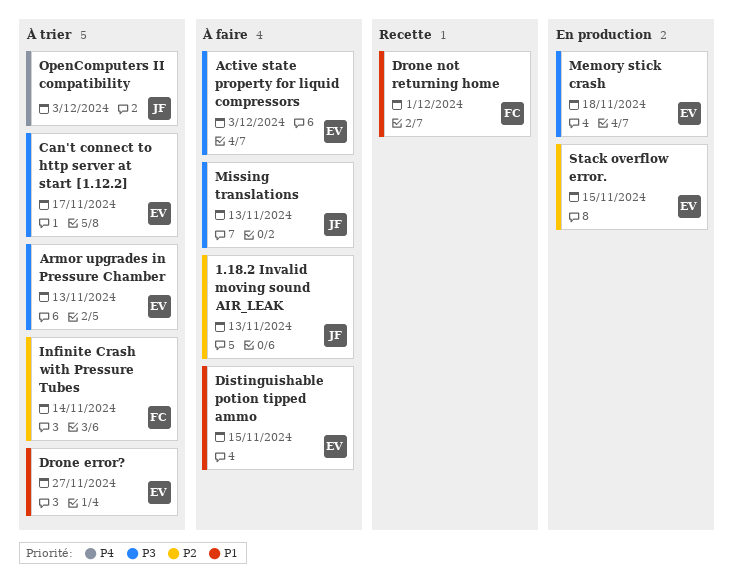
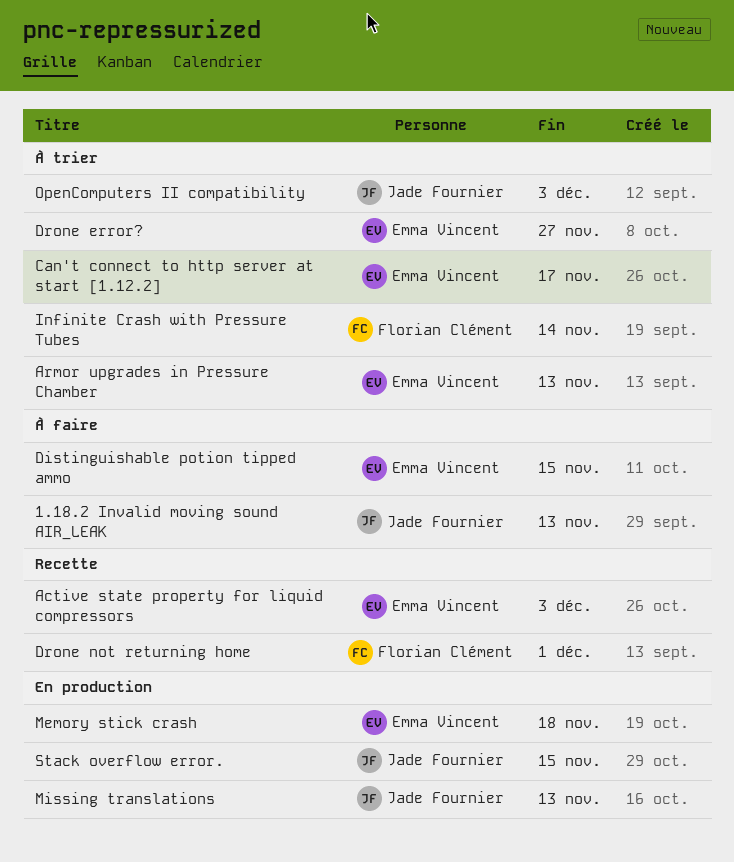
Active state property for liquid compressors, status: À faire -> Recette
Missing translations, status: À faire -> En production
Stack overflow error., owner: Emma Vincent -> Jade Fournier

